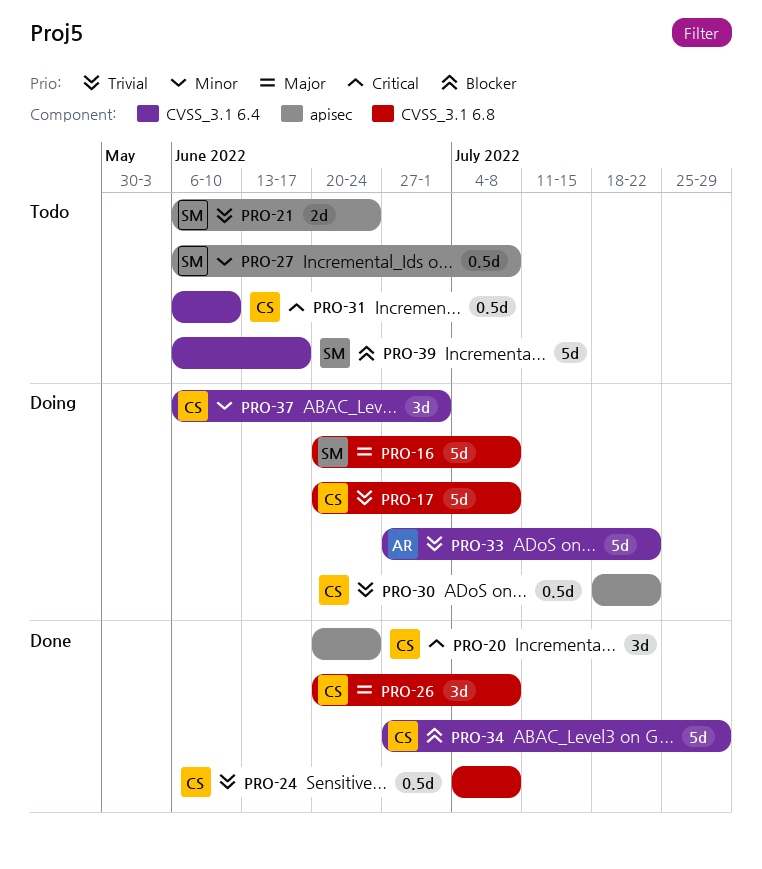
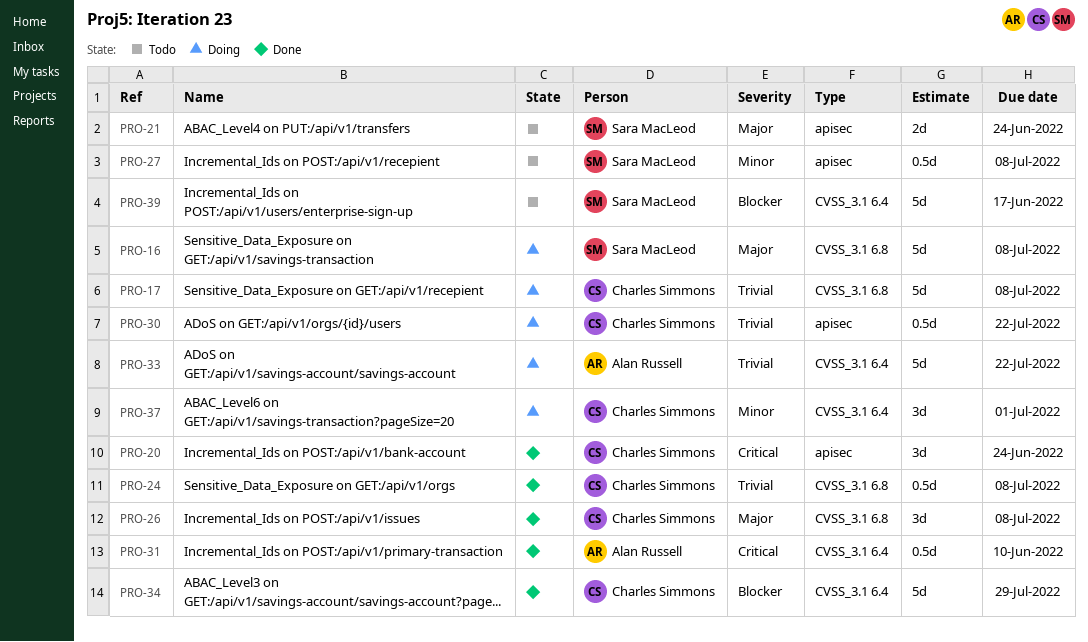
PRO-21, priority: Trivial -> Major
PRO-31, status: Todo -> Done
PRO-31, owner: Charles Simmons -> Alan Russell

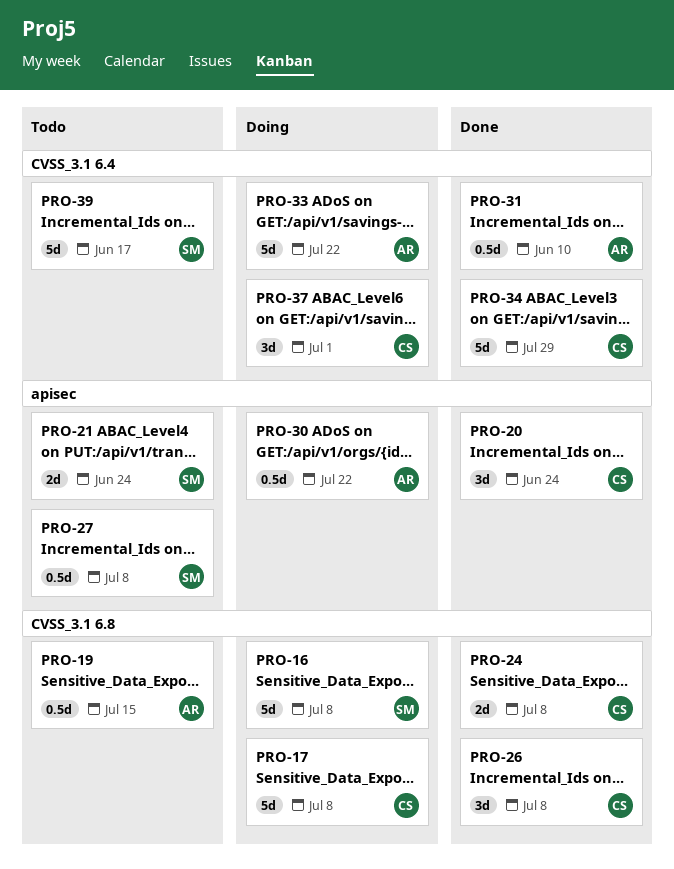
PRO-19: none -> present
PRO-24, estimate: 0.5d -> 2d
PRO-30, owner: Charles Simmons -> Alan Russell

